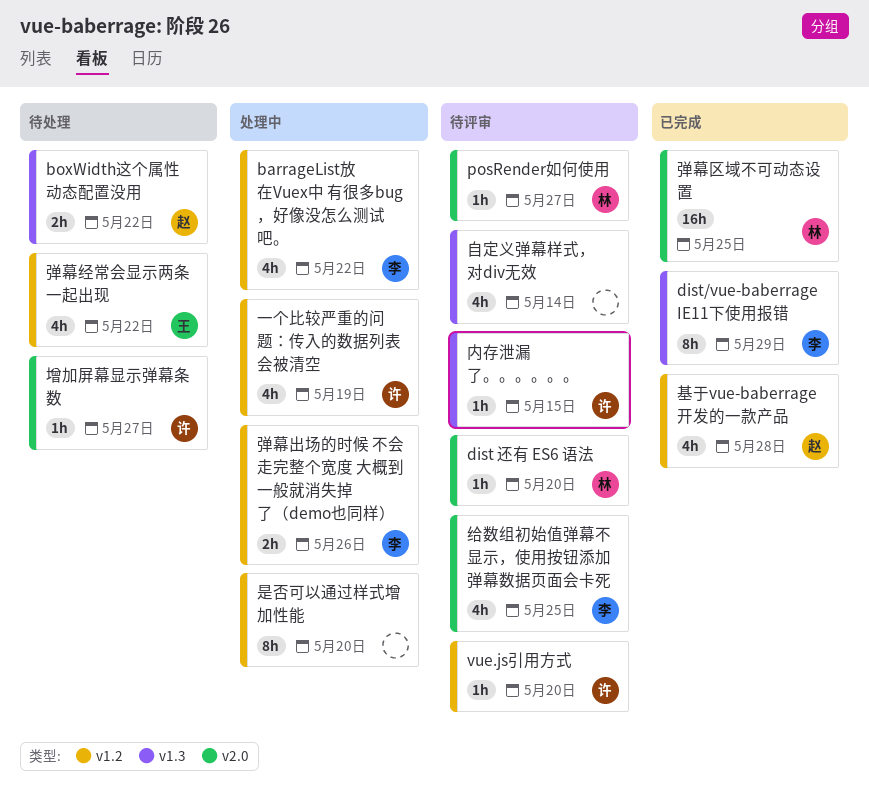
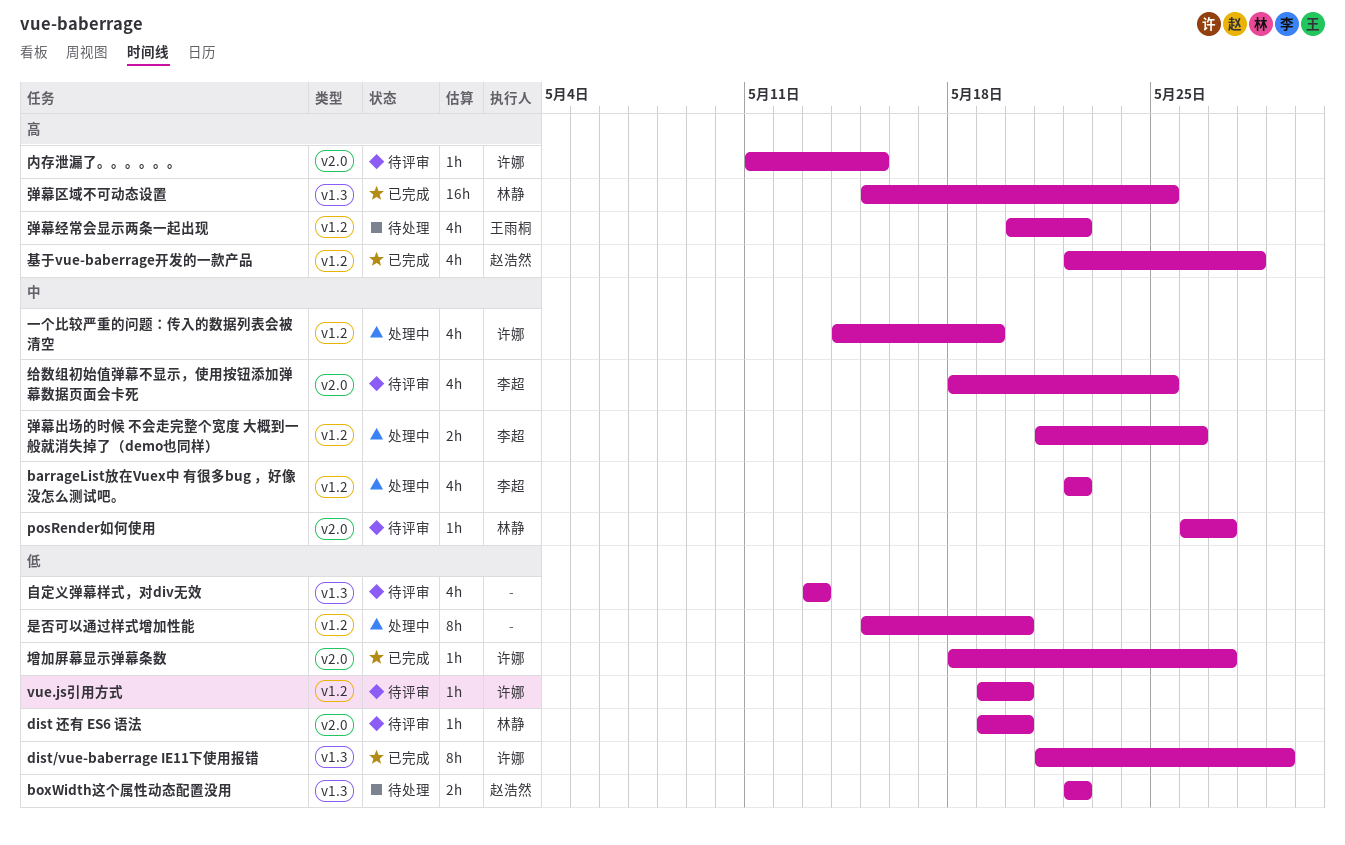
dist/vue-baberrage IE11下使用报错, owner: 李超 -> 许娜
内存泄漏了。。。。。。, label: v1.3 -> v2.0
增加屏幕显示弹幕条数, status: 待处理 -> 已完成
弹幕区域不可动态设置, label: v2.0 -> v1.3
自定义弹幕样式，对div无效, due: May 14 -> May 13

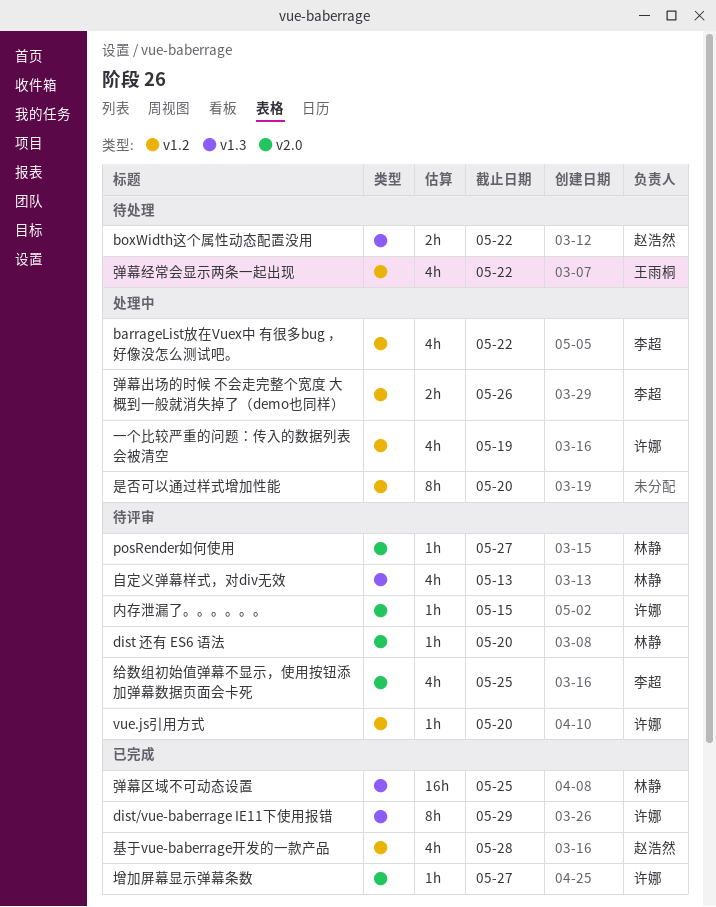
自定义弹幕样式，对div无效, owner: none -> 林静

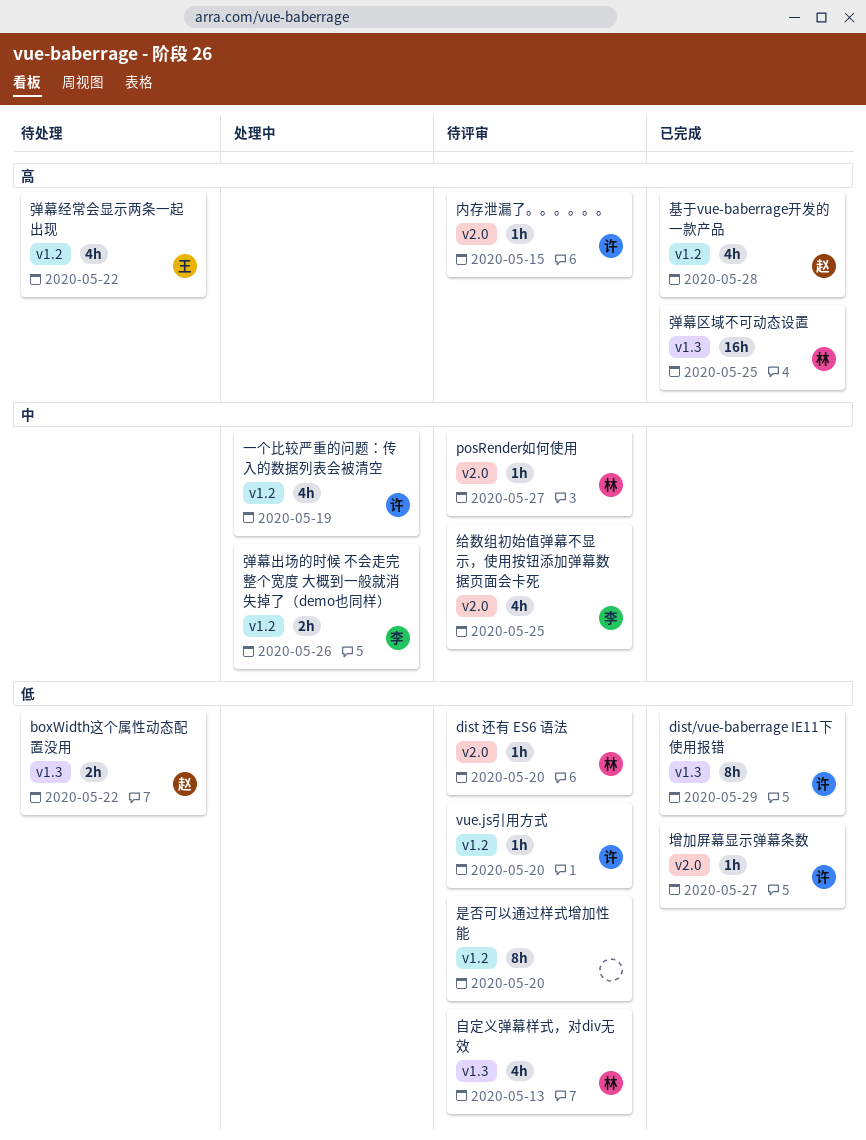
barrageList放在Vuex中 有很多bug ，好像没怎么测试吧。: present -> none
是否可以通过样式增加性能, status: 处理中 -> 待评审

